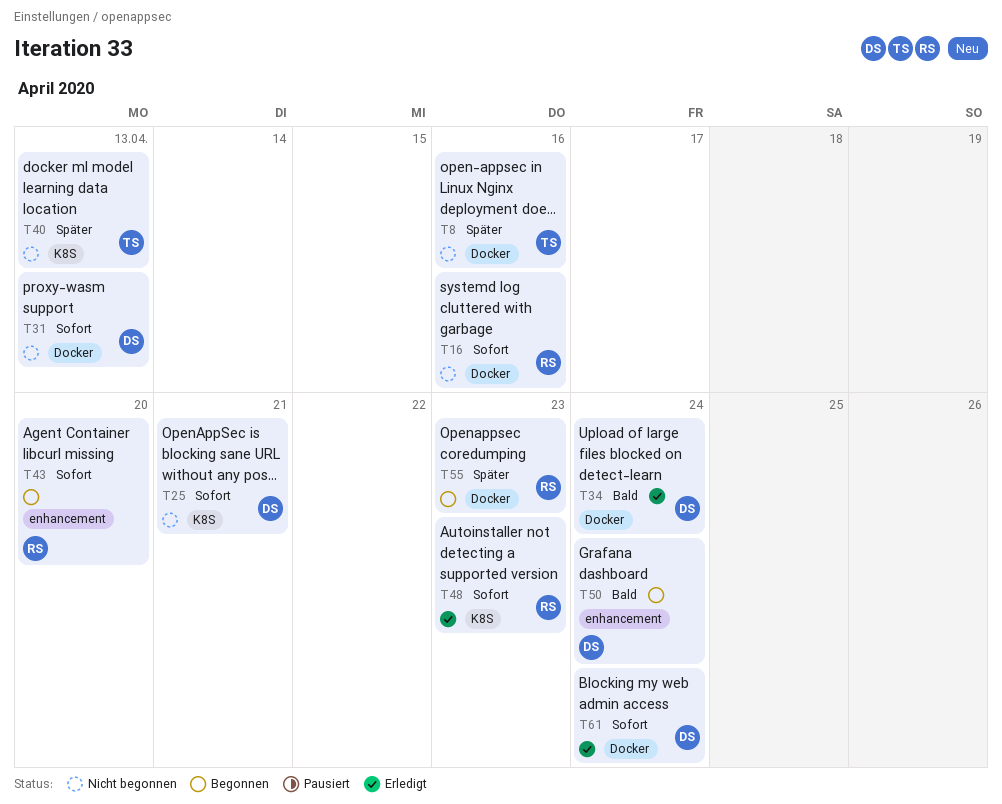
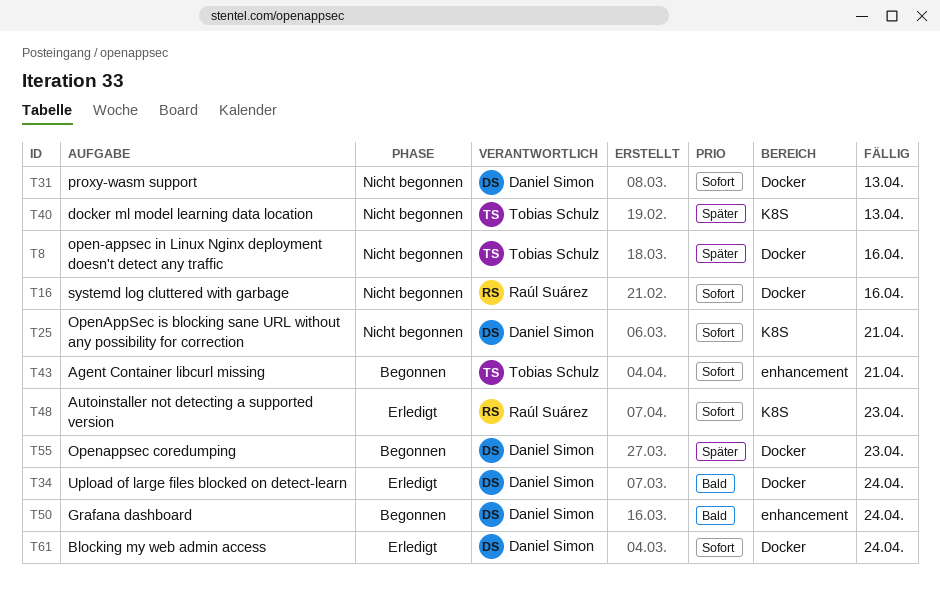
T43, owner: Raúl Suárez -> Tobias Schulz
T43, due: Apr 20 -> Apr 21
T55, owner: Raúl Suárez -> Daniel Simon

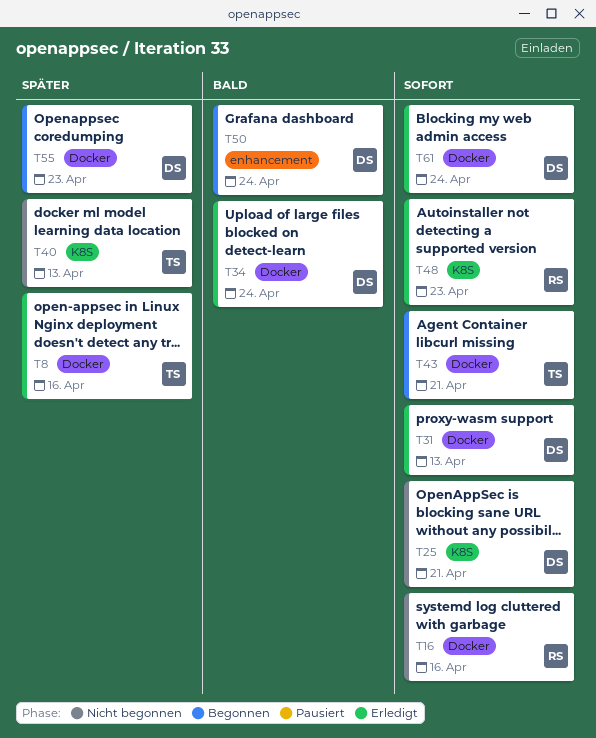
T8, status: Nicht begonnen -> Erledigt
T31, status: Nicht begonnen -> Erledigt
T43, label: enhancement -> Docker

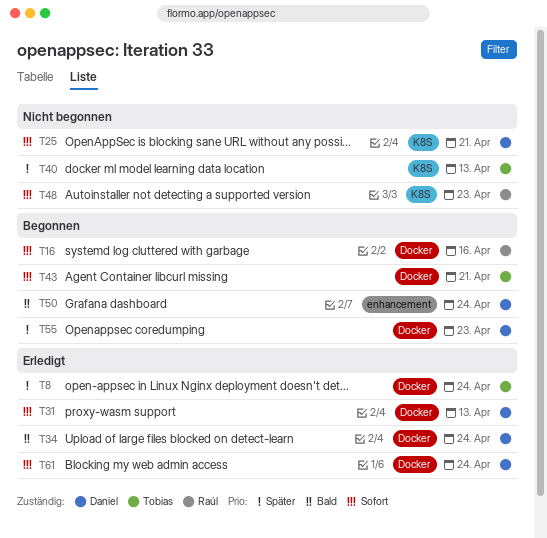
T8, due: Apr 16 -> Apr 24
T16, status: Nicht begonnen -> Begonnen
T48, status: Erledigt -> Nicht begonnen

